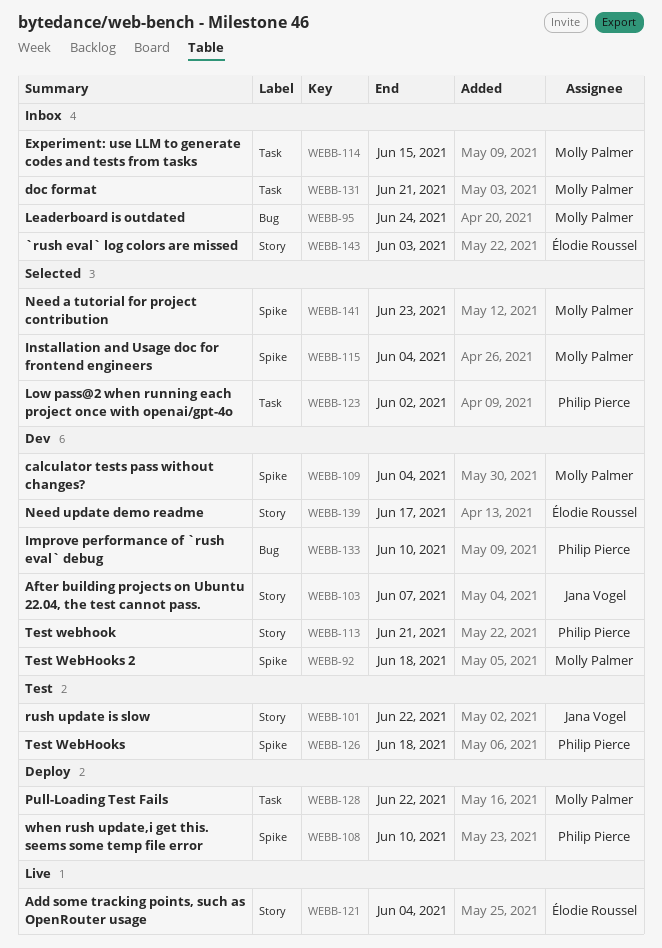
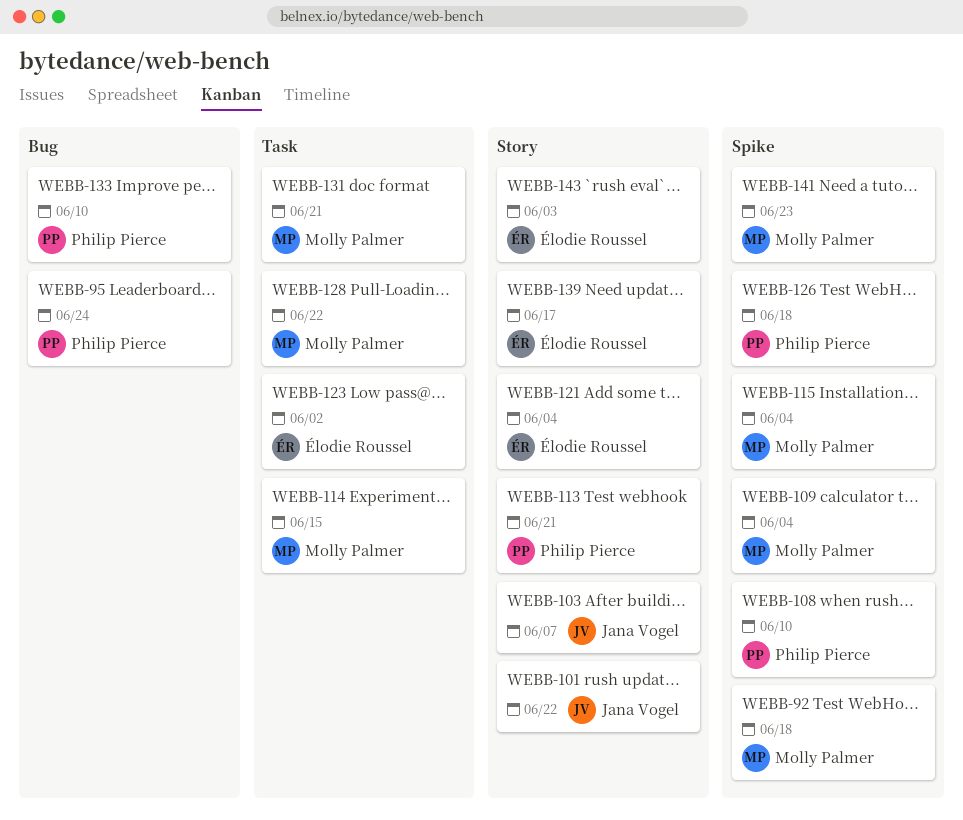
WEBB-95, owner: Molly Palmer -> Philip Pierce
WEBB-123, owner: Philip Pierce -> Élodie Roussel

